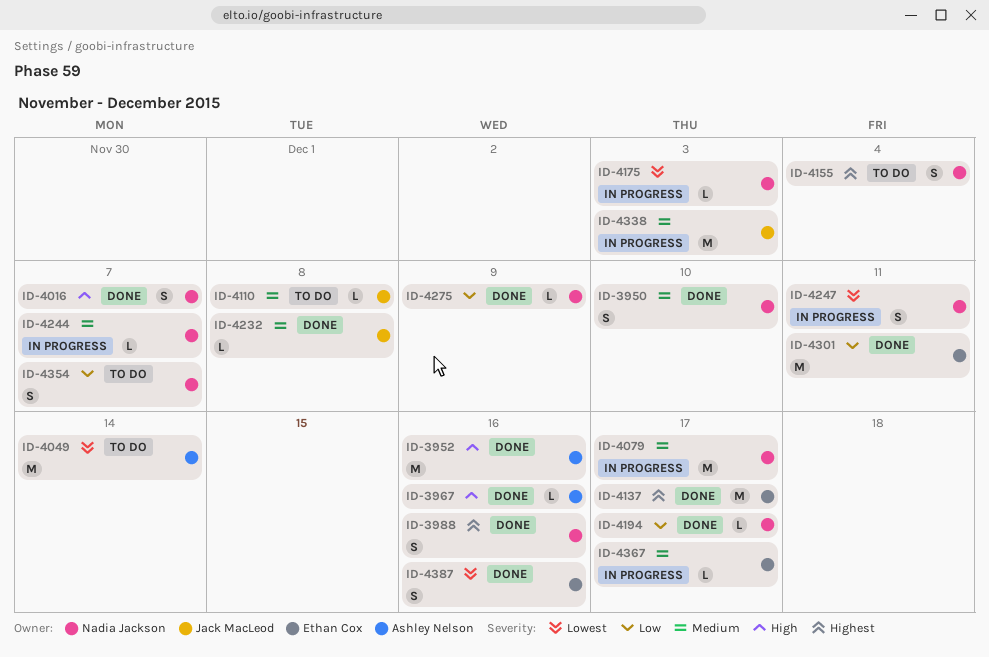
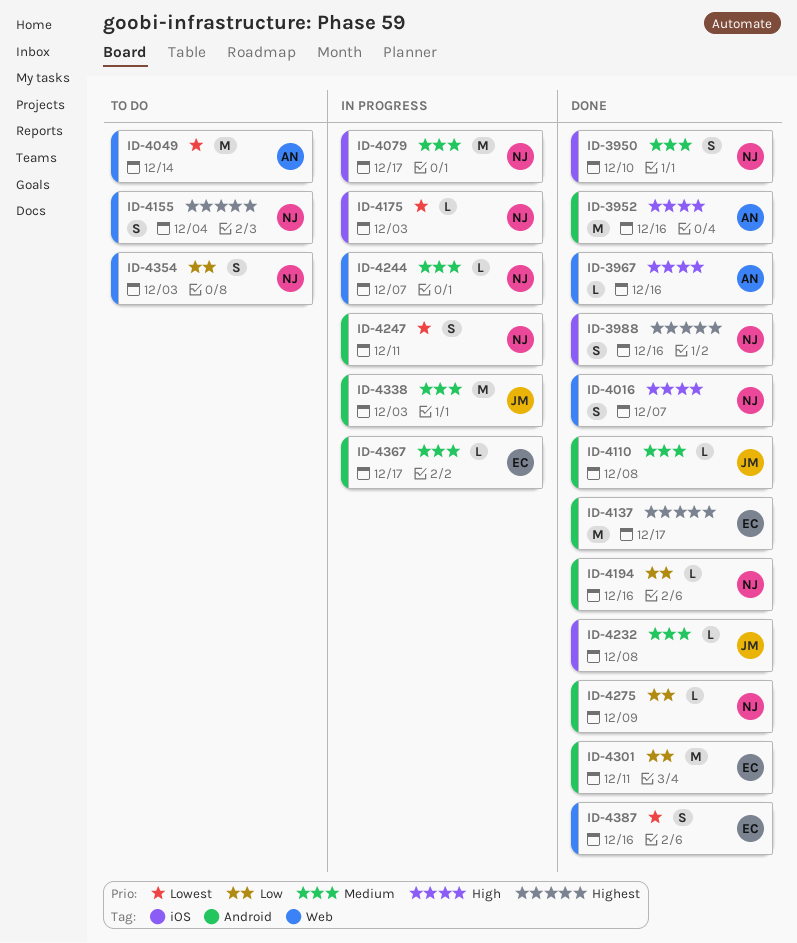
ID-4110, status: To do -> Done
ID-4194, due: Dec 17 -> Dec 16
ID-4354, due: Dec 7 -> Dec 3

